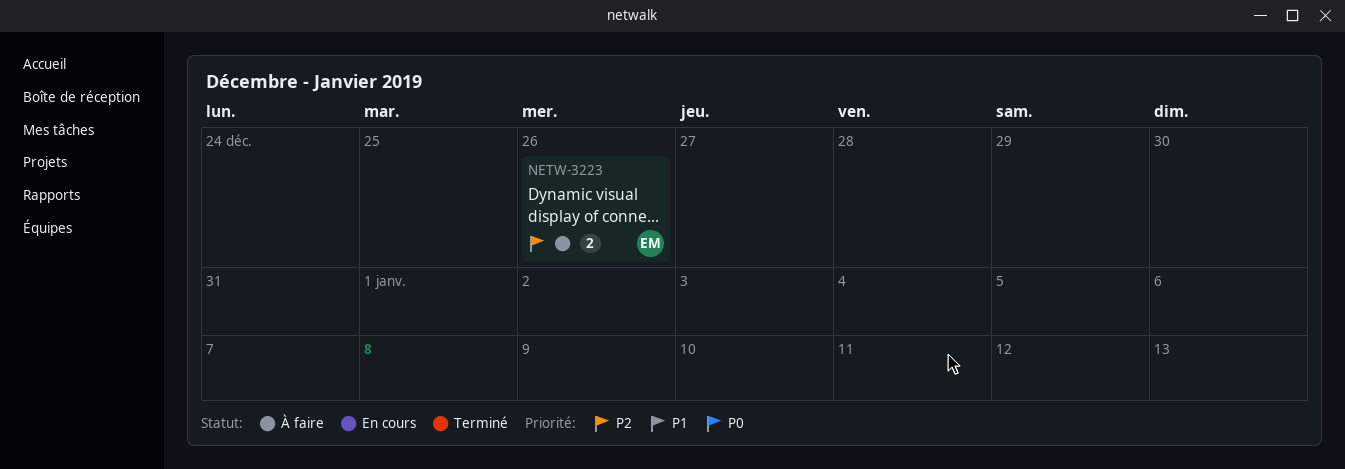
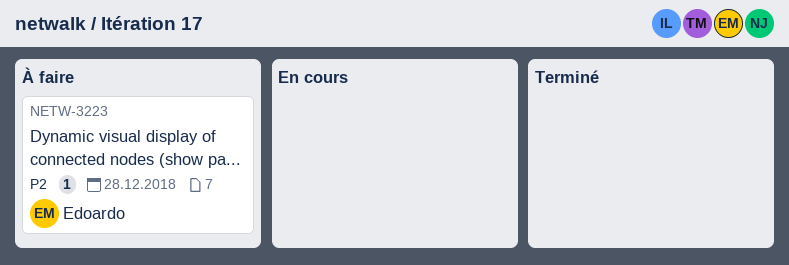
NETW-3223, estimate: 2 -> 1
NETW-3223, due: Dec 26 -> Dec 28

